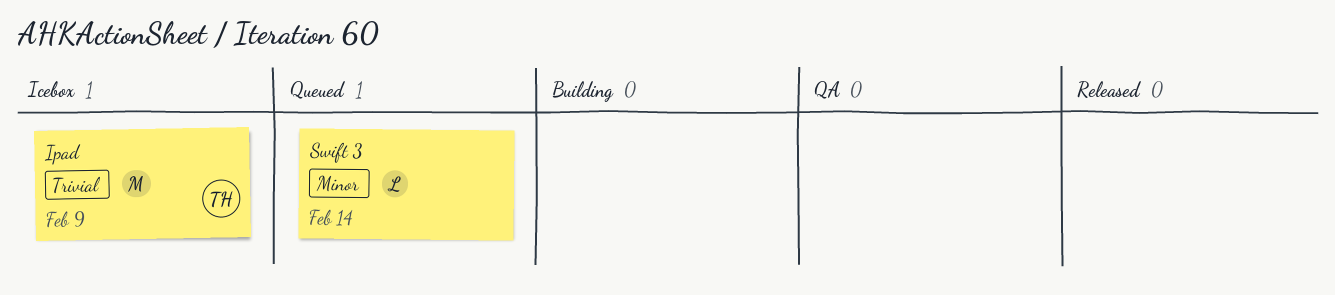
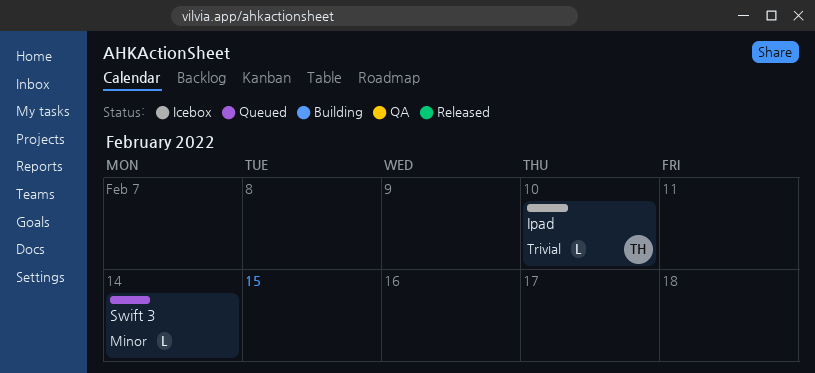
Ipad, estimate: M -> L
Ipad, due: Feb 9 -> Feb 10

